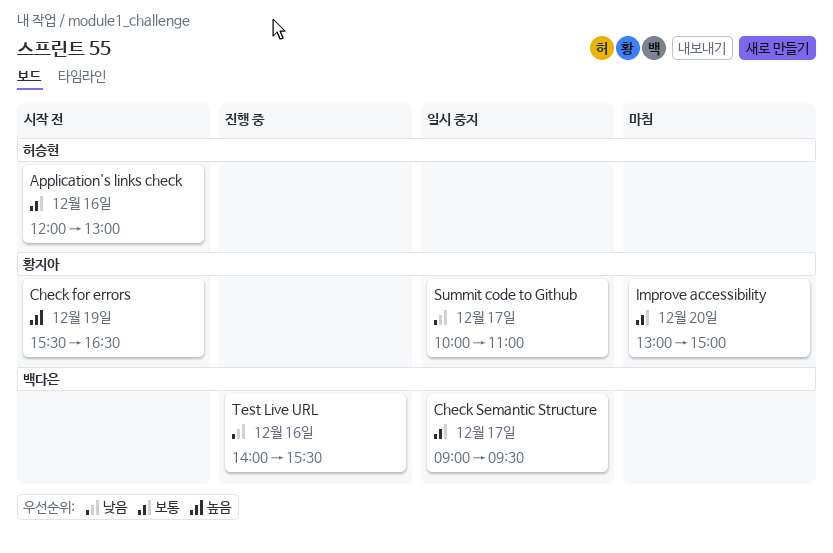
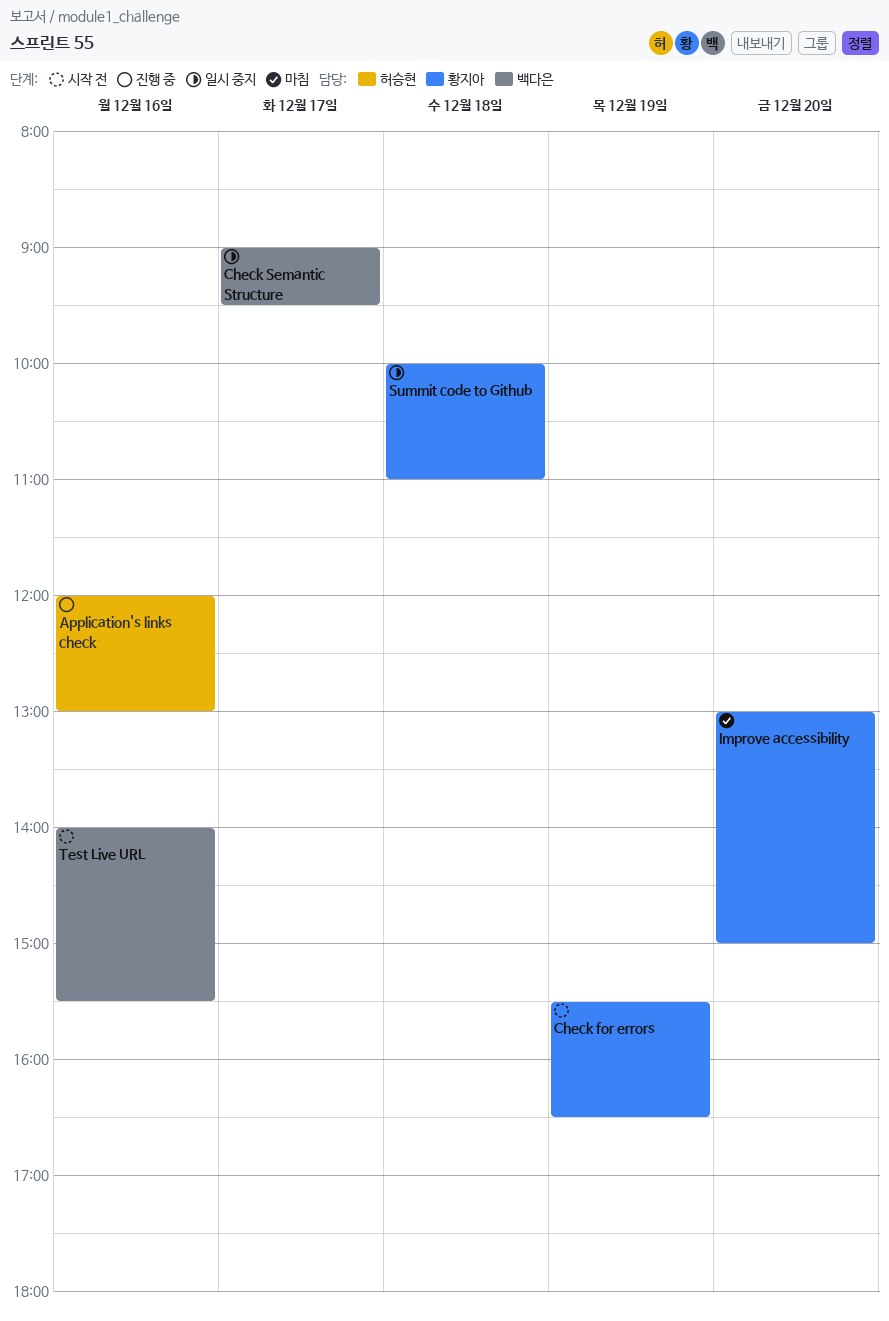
Application's links check, status: 시작 전 -> 진행 중
Summit code to Github, day: Dec 17 -> Dec 18
Test Live URL, status: 진행 중 -> 시작 전

